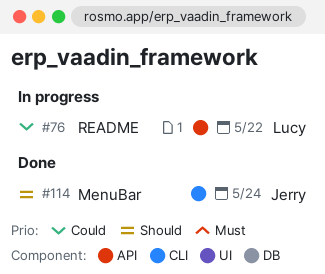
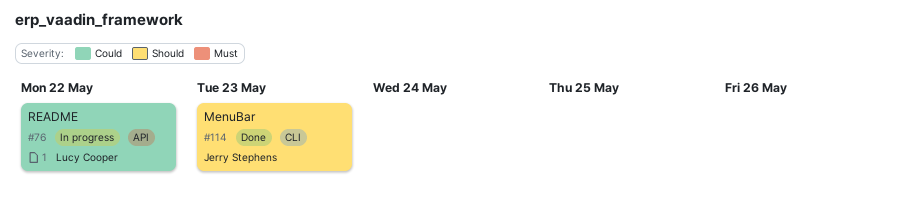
#114, due: May 24 -> May 23

